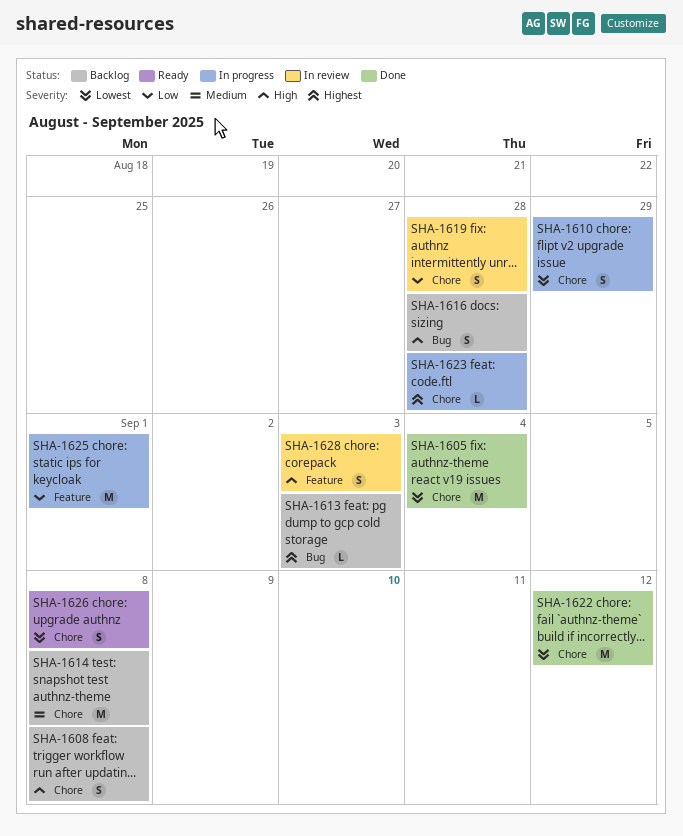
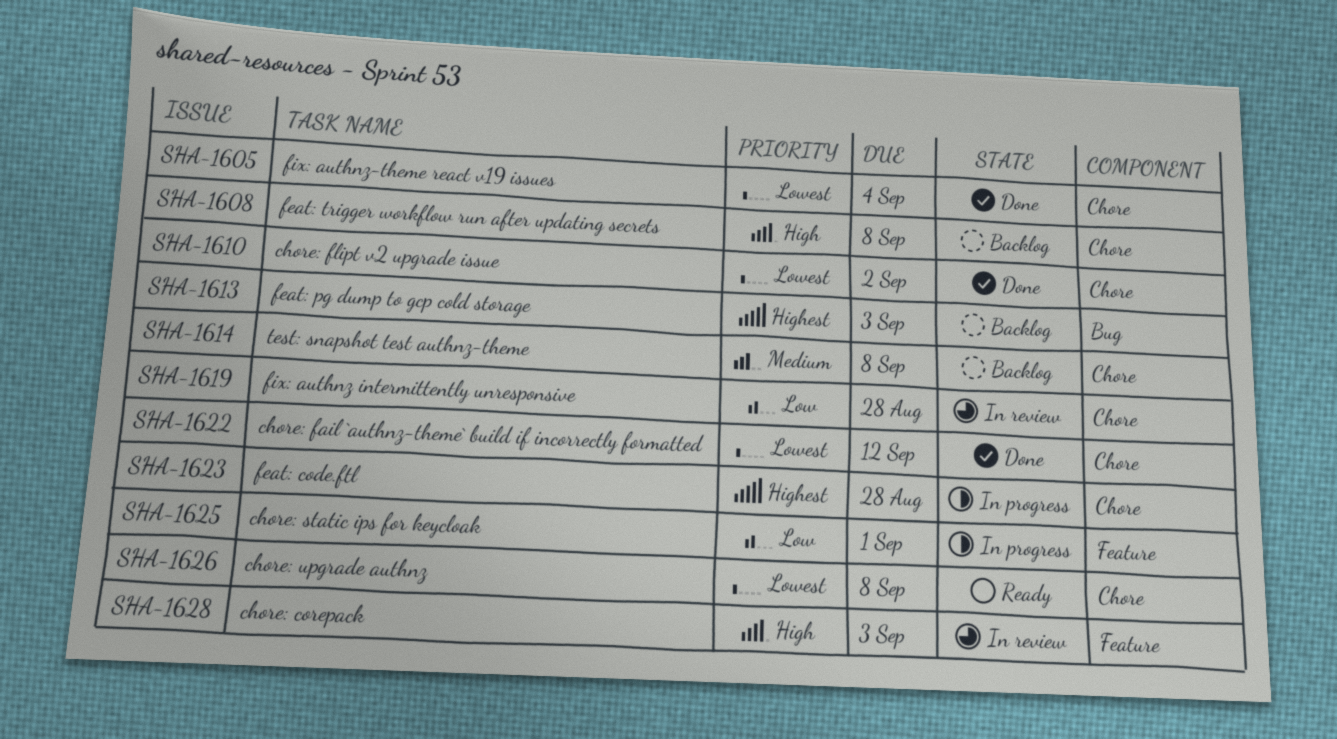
SHA-1610, status: In progress -> Done
SHA-1610, due: Aug 29 -> Sep 2
SHA-1616: present -> none

